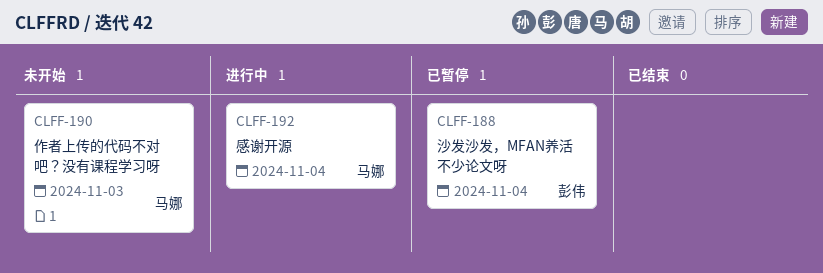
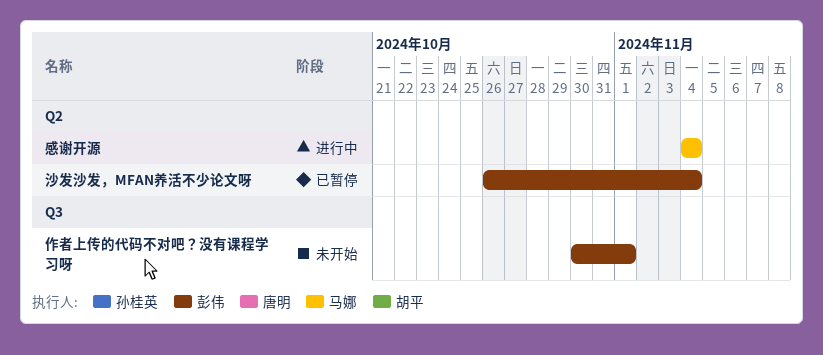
作者上传的代码不对吧？没有课程学习呀, owner: 马娜 -> 彭伟
作者上传的代码不对吧？没有课程学习呀, due: Nov 3 -> Nov 1

